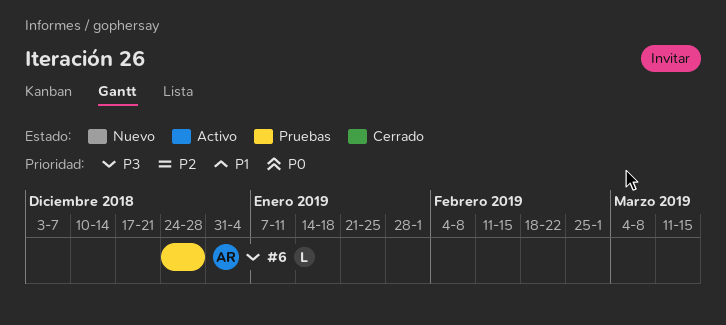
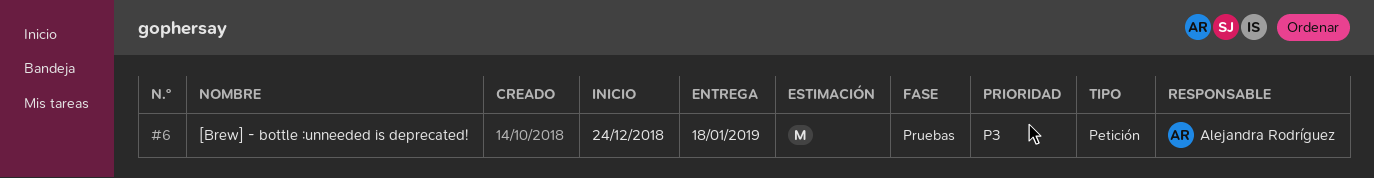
#6, estimate: L -> M
#6, due: Dec 28 -> Jan 18

